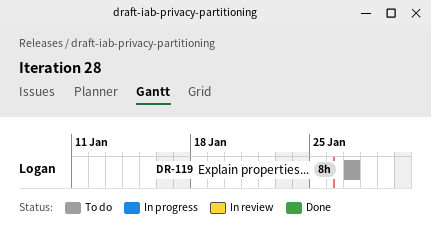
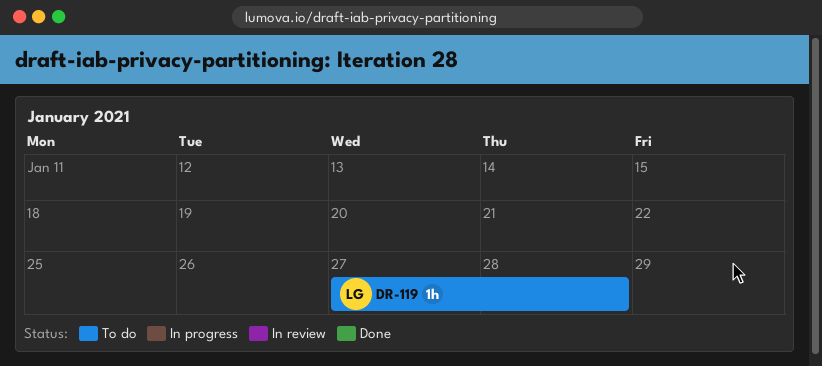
DR-119, estimate: 8h -> 1h
DR-119, due: Jan 27 -> Jan 28

